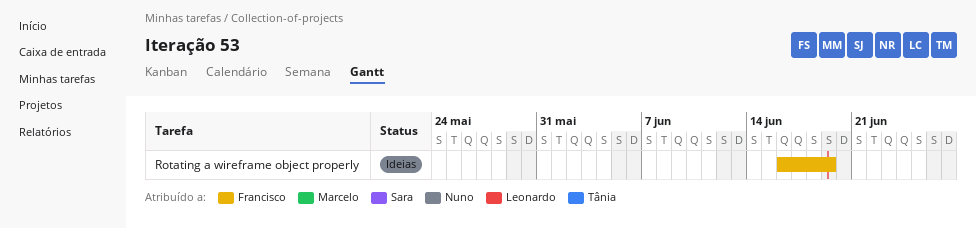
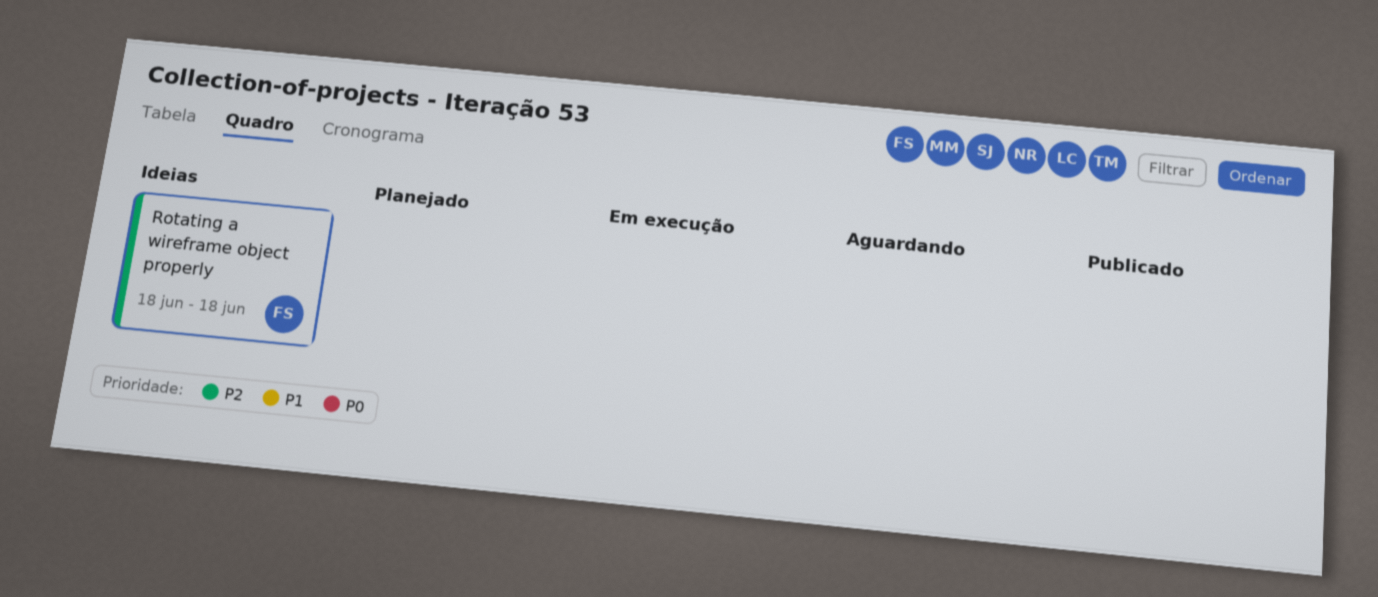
Rotating a wireframe object properly, start: Jun 16 -> Jun 18
Rotating a wireframe object properly, due: Jun 19 -> Jun 18

